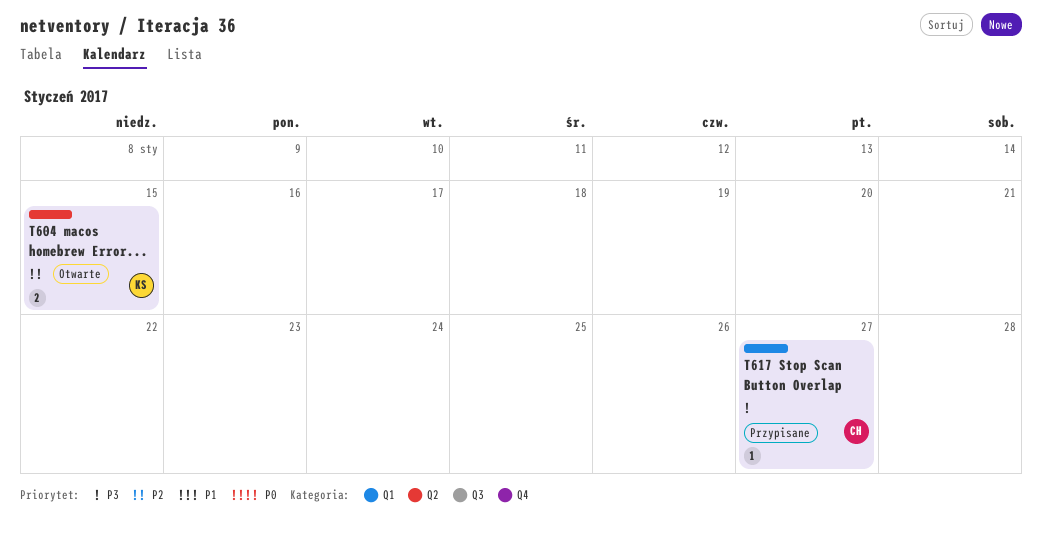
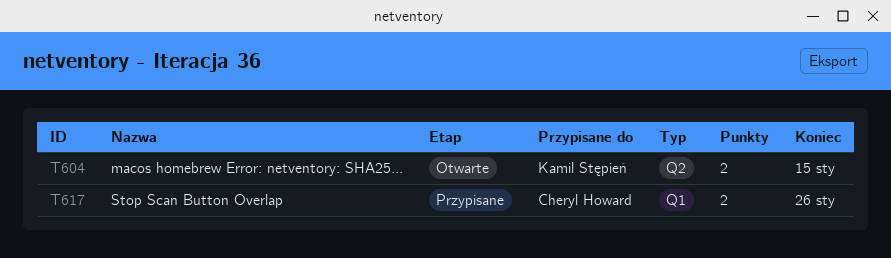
T617, estimate: 1 -> 2
T617, due: Jan 27 -> Jan 26

